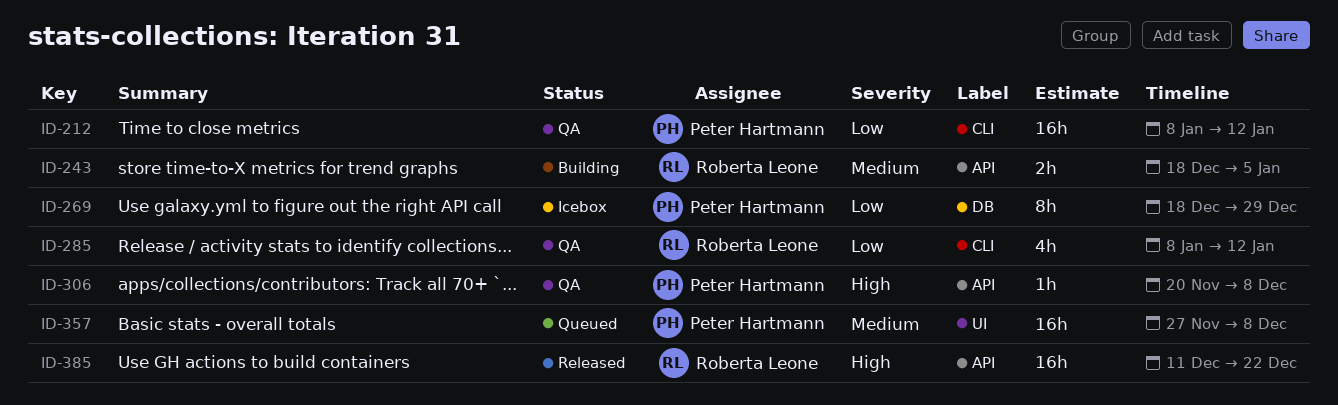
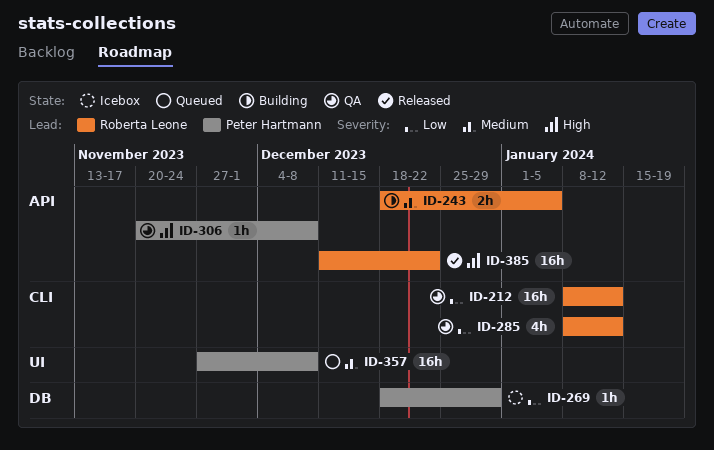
ID-212, owner: Peter Hartmann -> Roberta Leone
ID-269, estimate: 8h -> 1h

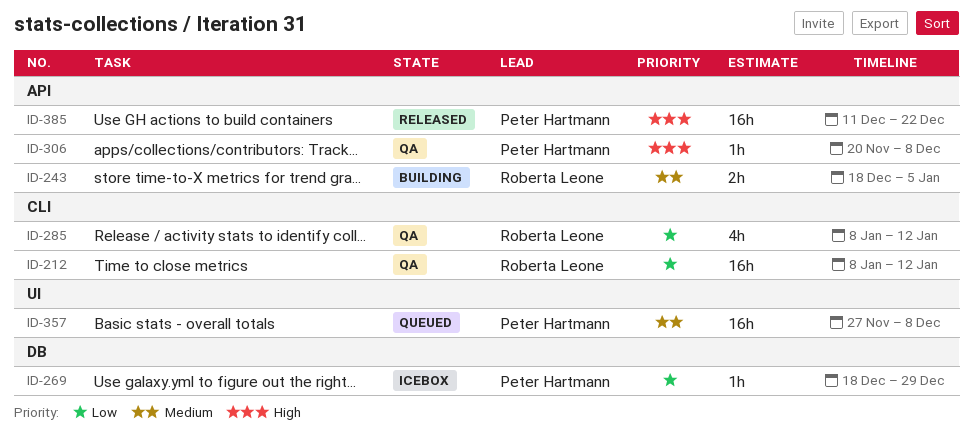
ID-385, owner: Roberta Leone -> Peter Hartmann

